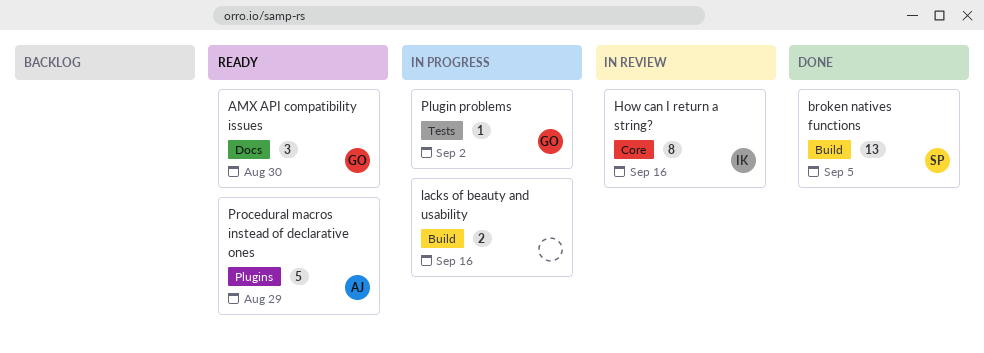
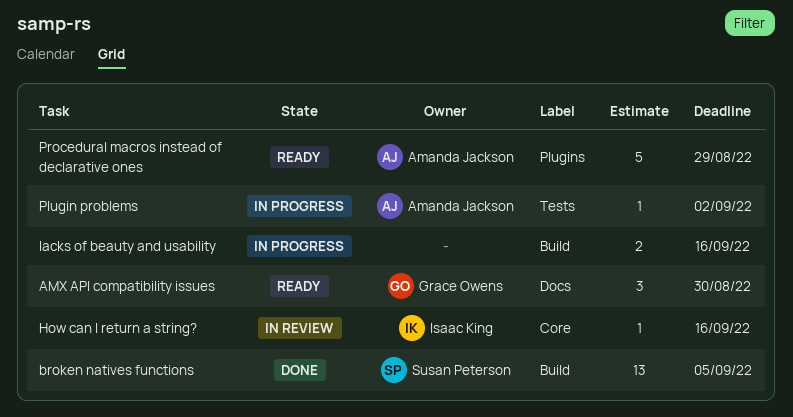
How can I return a string?, estimate: 8 -> 1
Plugin problems, owner: Grace Owens -> Amanda Jackson

